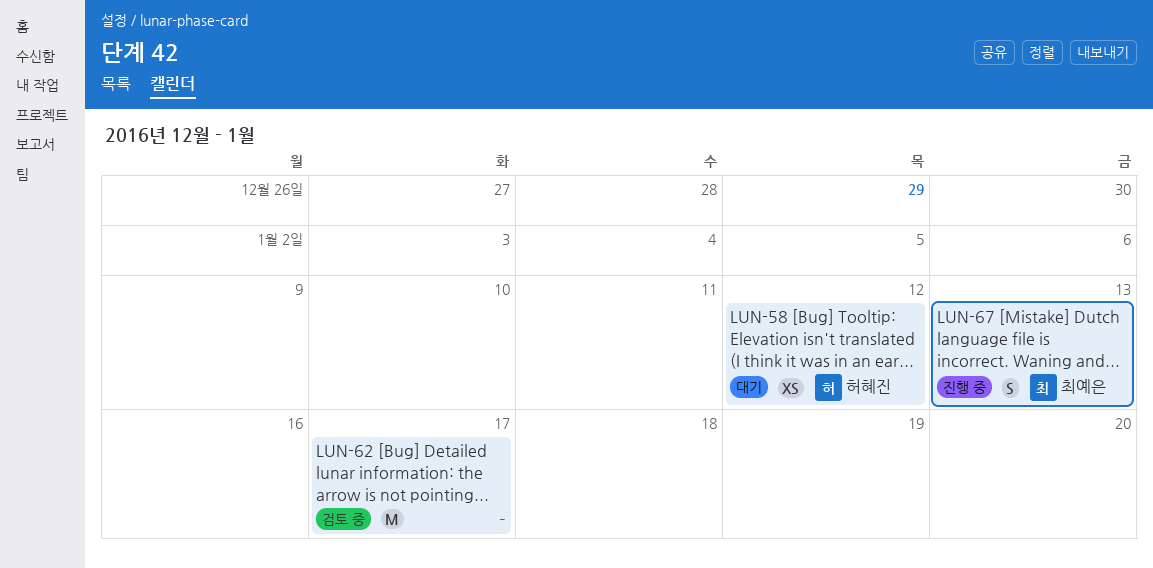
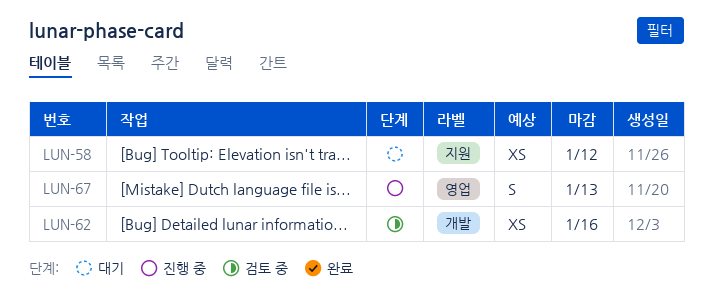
LUN-62, estimate: M -> XS
LUN-62, due: Jan 17 -> Jan 16

